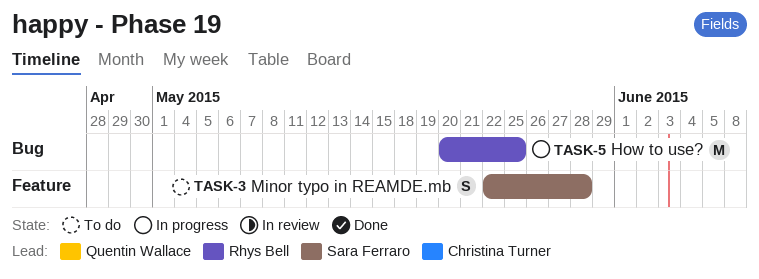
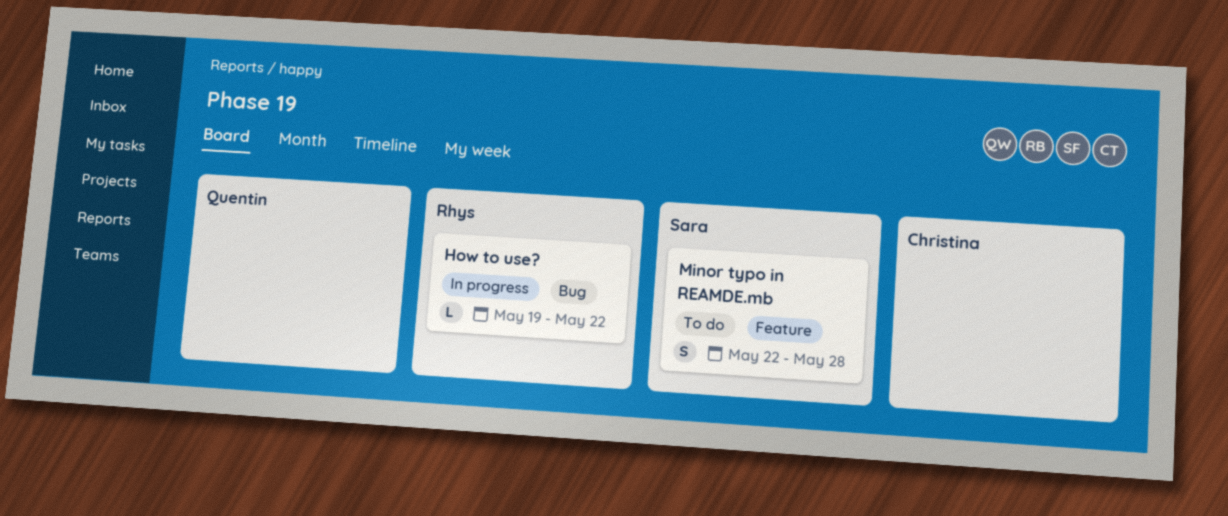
How to use?, estimate: M -> L
How to use?, start: May 20 -> May 19
How to use?, due: May 25 -> May 22

